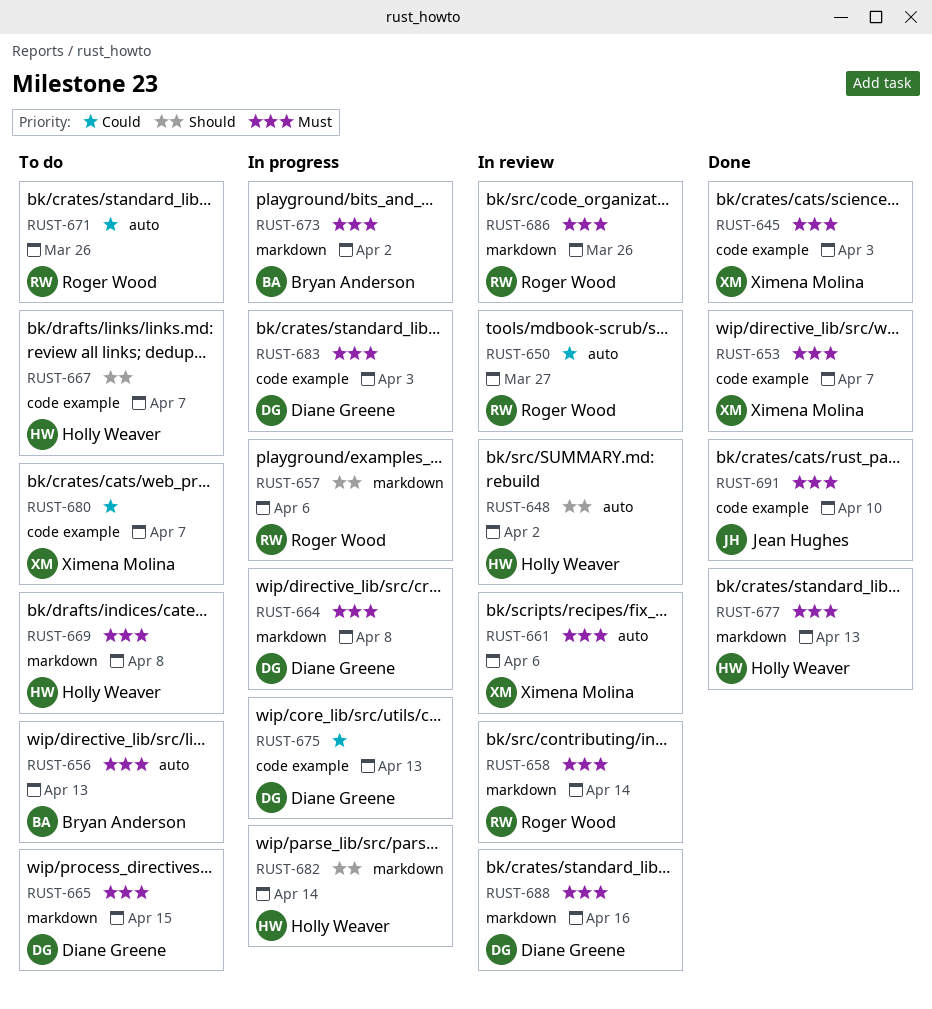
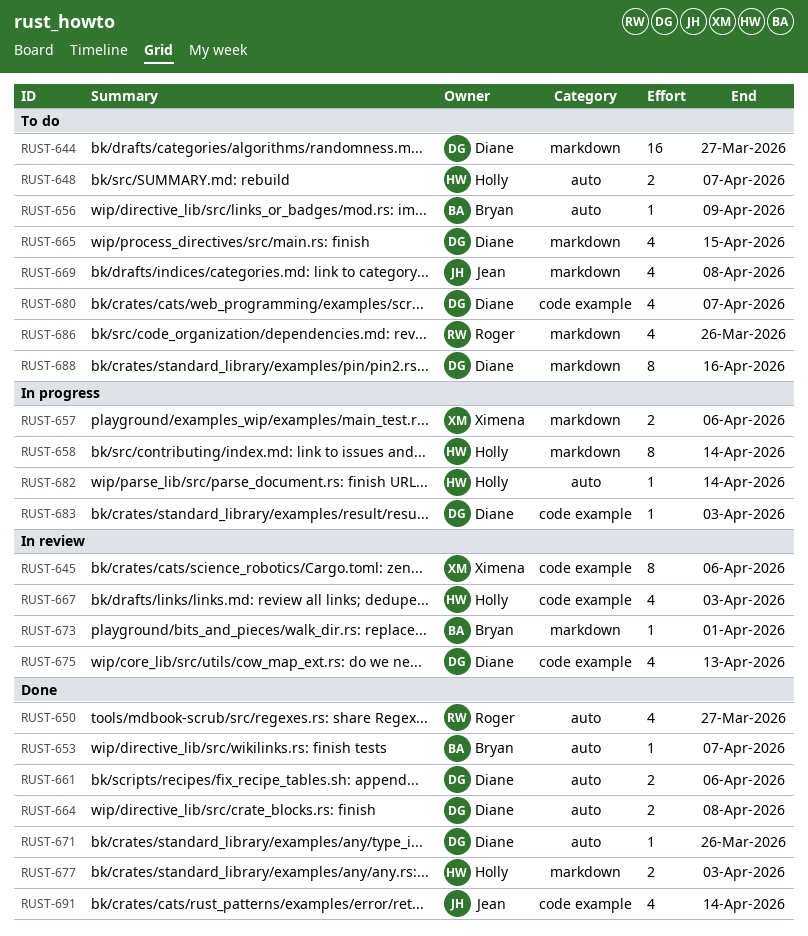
RUST-644: none -> present
RUST-645, status: Done -> In review
RUST-645, due: Apr 3 -> Apr 6
RUST-648, status: In review -> To do
RUST-648, due: Apr 2 -> Apr 7
RUST-650, status: In review -> Done
RUST-653, owner: Ximena Molina -> Bryan Anderson
RUST-653, label: code example -> auto
RUST-656, due: Apr 13 -> Apr 9
RUST-657, owner: Roger Wood -> Ximena Molina
RUST-658, status: In review -> In progress
RUST-658, owner: Roger Wood -> Holly Weaver
RUST-661, status: In review -> Done
RUST-661, owner: Ximena Molina -> Diane Greene
RUST-664, status: In progress -> Done
RUST-664, label: markdown -> auto
RUST-667, status: To do -> In review
RUST-667, due: Apr 7 -> Apr 3
RUST-669, owner: Holly Weaver -> Jean Hughes
RUST-671, status: To do -> Done
RUST-671, owner: Roger Wood -> Diane Greene
RUST-673, status: In progress -> In review
RUST-673, due: Apr 2 -> Apr 1
RUST-675, status: In progress -> In review
RUST-677, due: Apr 13 -> Apr 3
RUST-680, owner: Ximena Molina -> Diane Greene
RUST-682, label: markdown -> auto
RUST-686, status: In review -> To do
RUST-688, status: In review -> To do
RUST-691, due: Apr 10 -> Apr 14

